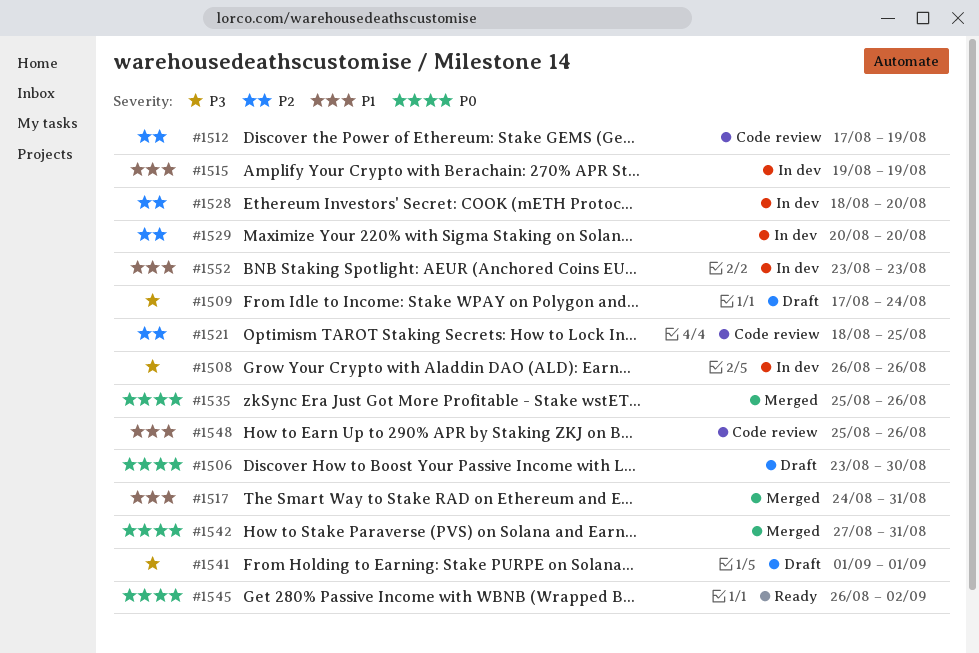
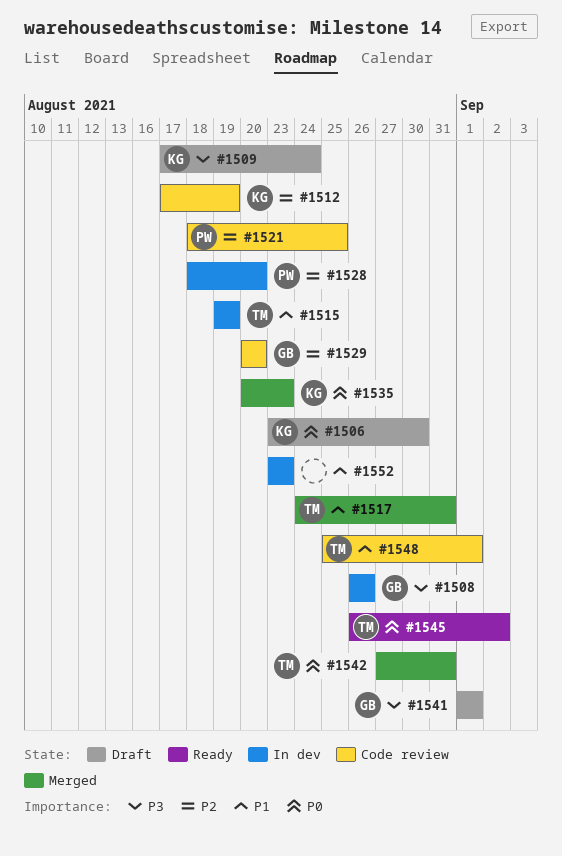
#1529, status: In dev -> Code review
#1535, start: Aug 25 -> Aug 20
#1535, due: Aug 26 -> Aug 23
#1548, due: Aug 26 -> Sep 1

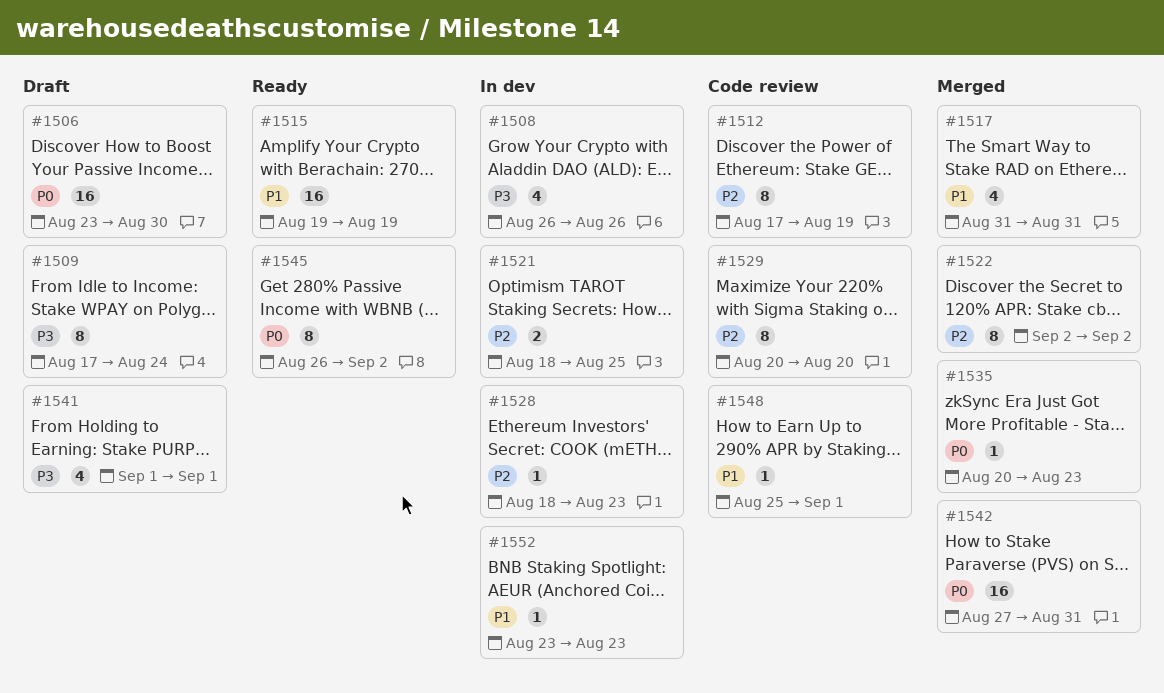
#1515, status: In dev -> Ready
#1517, start: Aug 24 -> Aug 31
#1521, status: Code review -> In dev
#1522: none -> present
#1528, due: Aug 20 -> Aug 23

